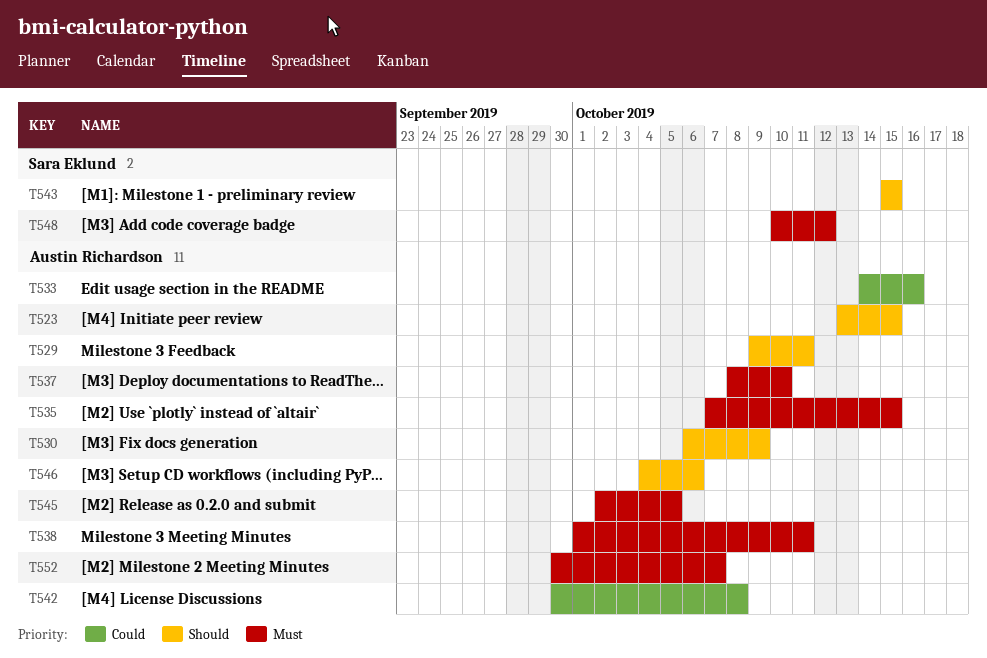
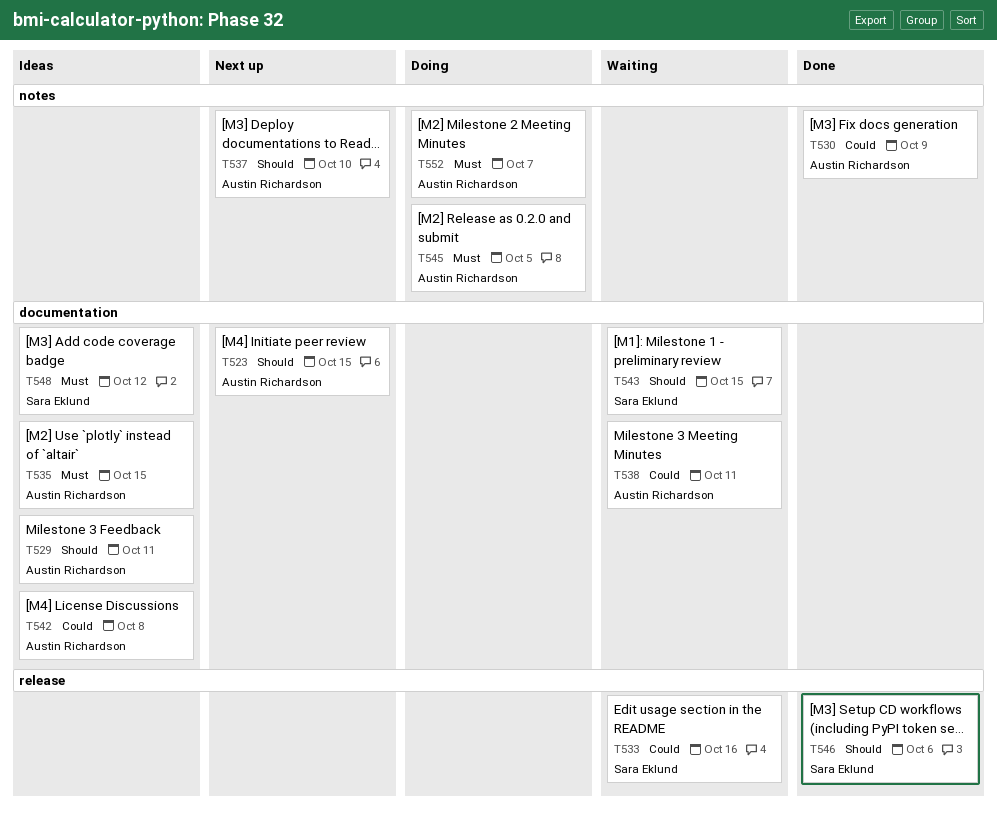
T530, priority: Should -> Could
T533, owner: Austin Richardson -> Sara Eklund
T537, priority: Must -> Should
T538, priority: Must -> Could
T546, owner: Austin Richardson -> Sara Eklund

